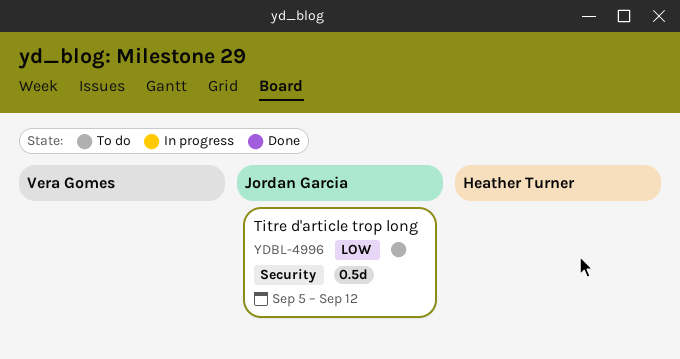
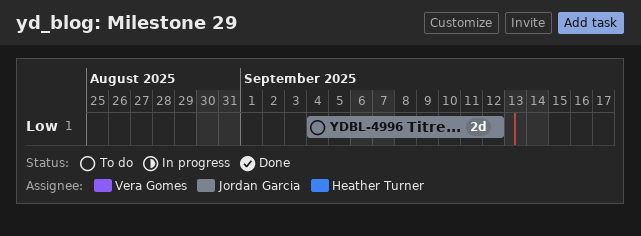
YDBL-4996, estimate: 0.5d -> 2d
YDBL-4996, start: Sep 5 -> Sep 4

